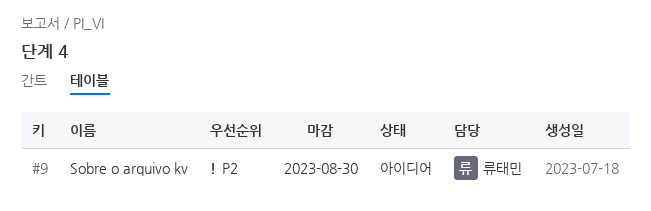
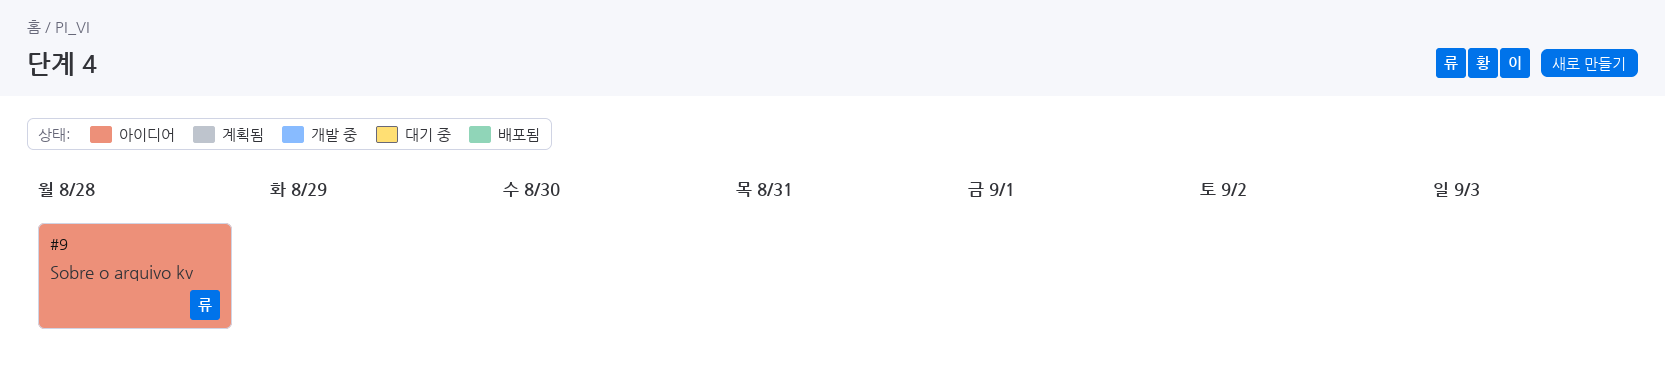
#9, due: Aug 30 -> Aug 28

